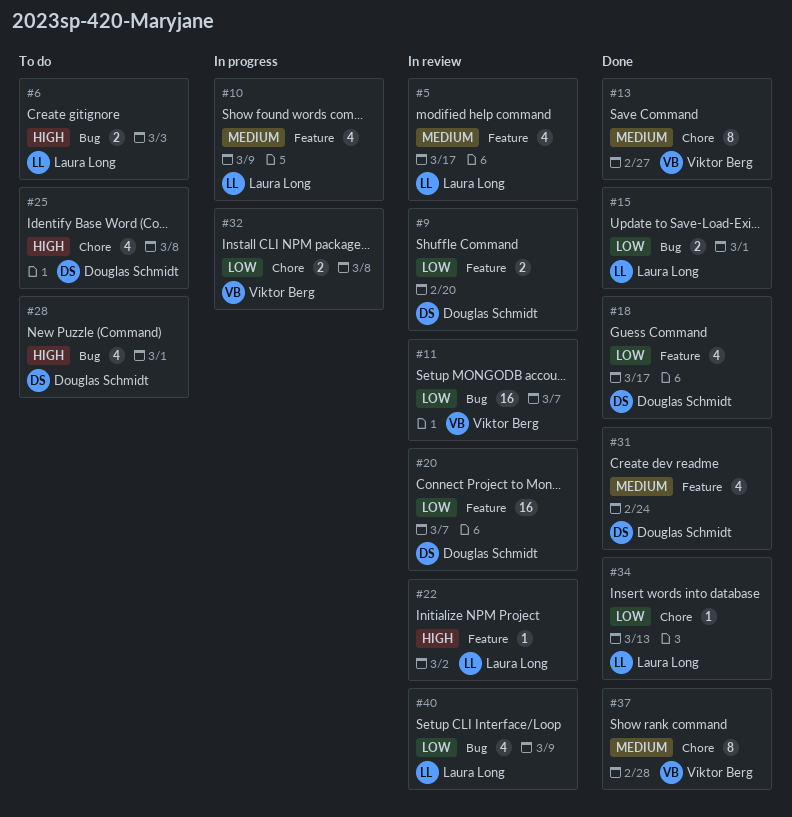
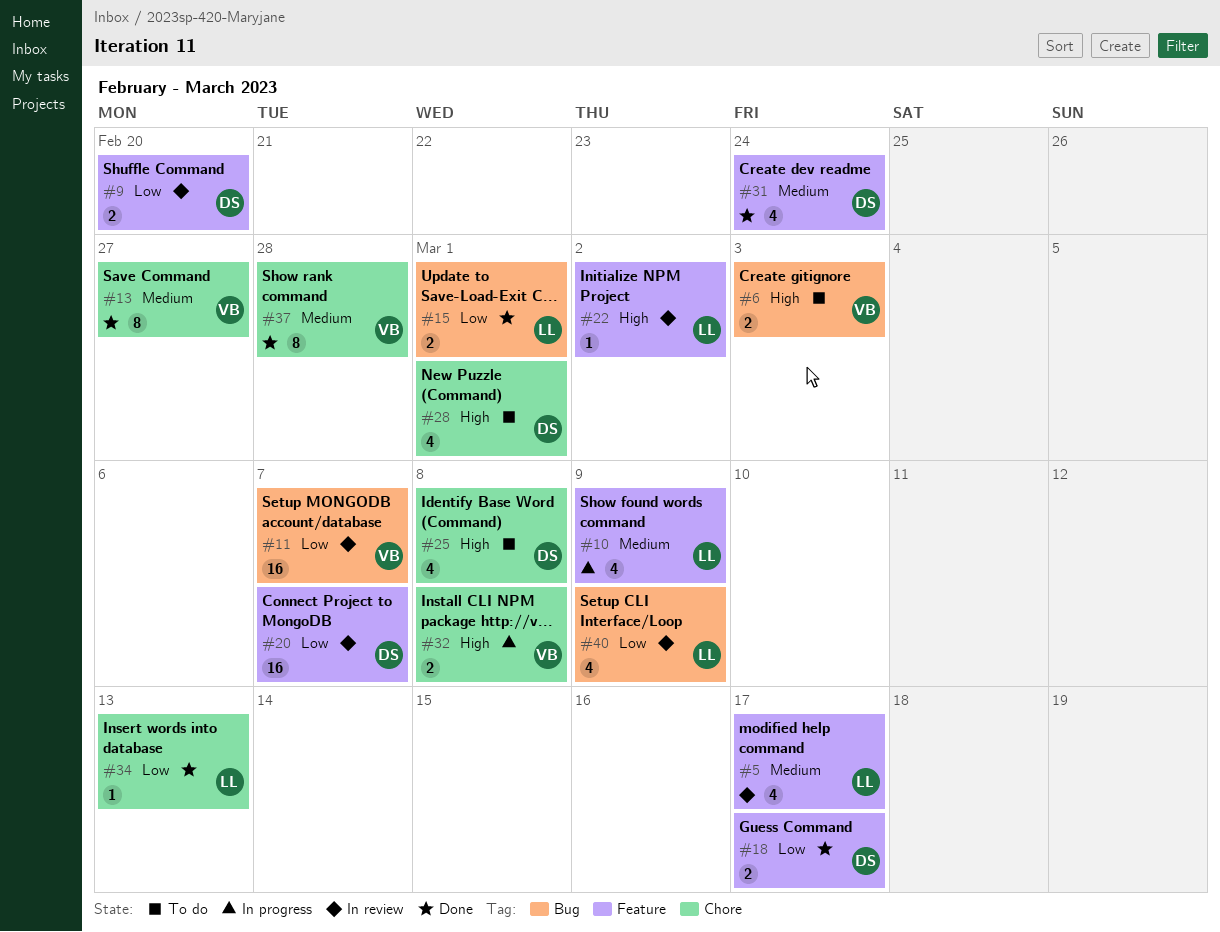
#6, owner: Laura Long -> Viktor Berg
#18, estimate: 4 -> 2
#28, label: Bug -> Chore
#32, priority: Low -> High

